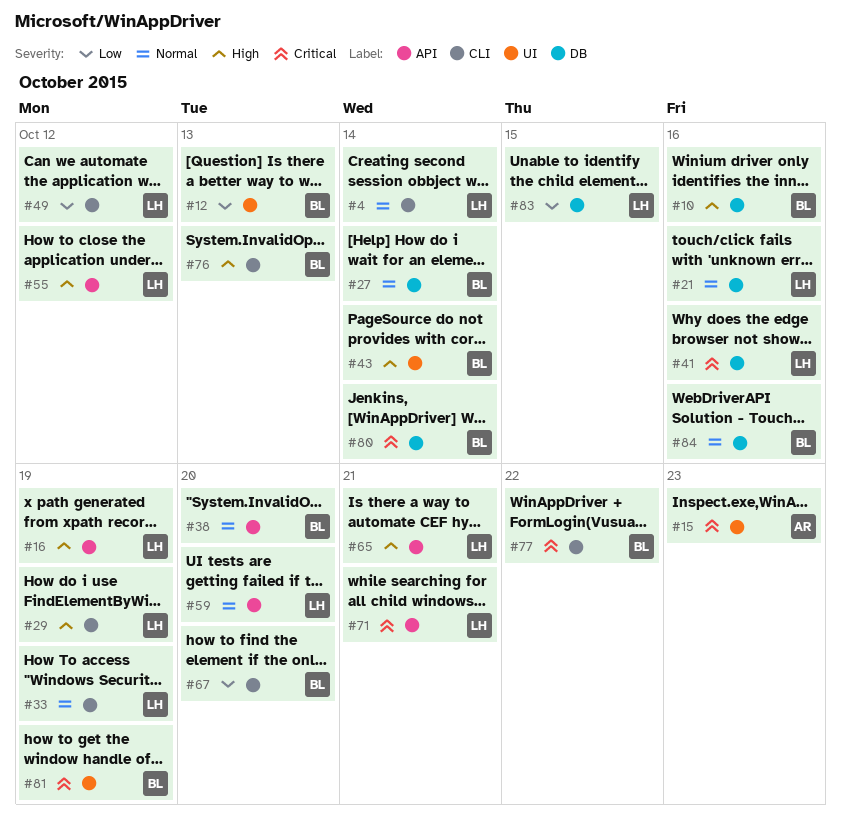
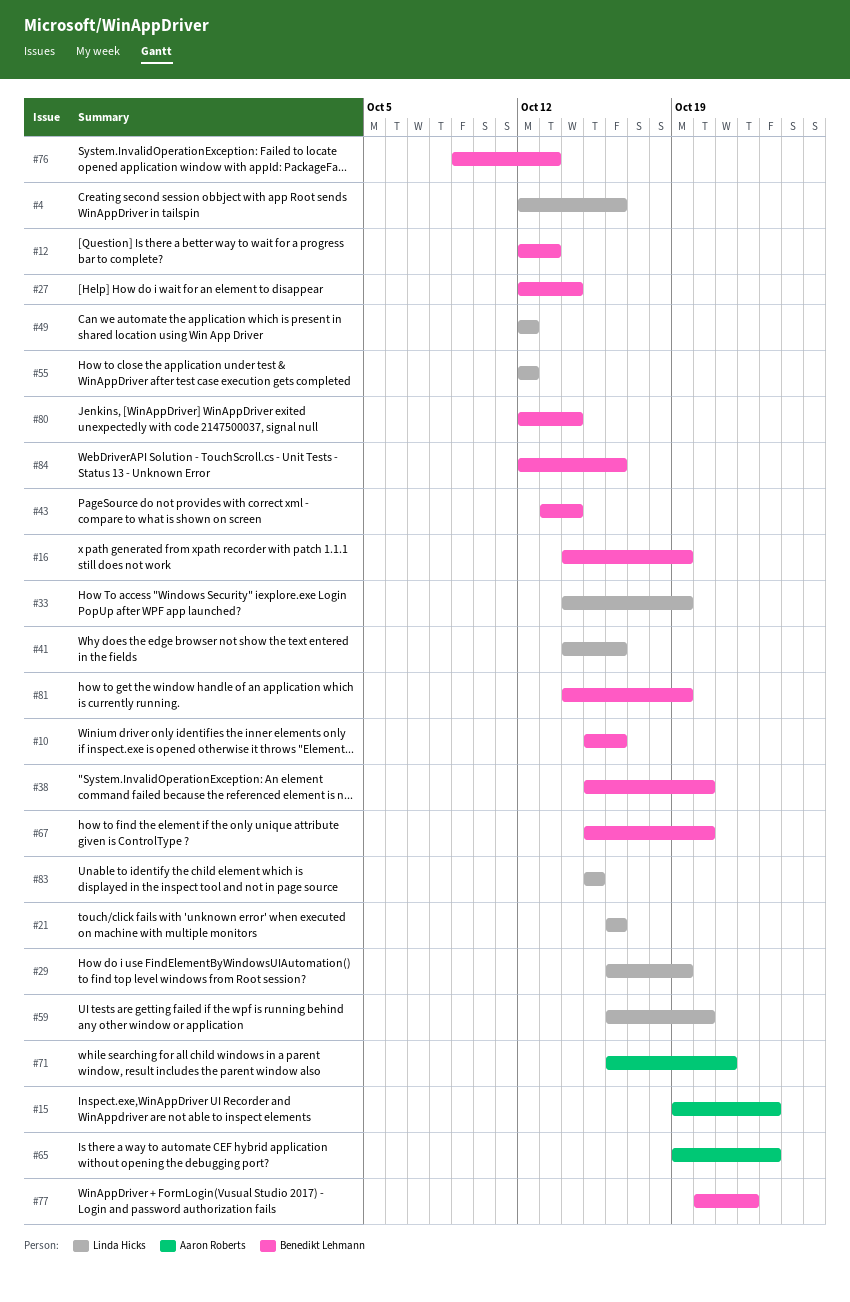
#4, due: Oct 14 -> Oct 16
#16, owner: Linda Hicks -> Benedikt Lehmann
#65, owner: Linda Hicks -> Aaron Roberts
#65, due: Oct 21 -> Oct 23
#71, owner: Linda Hicks -> Aaron Roberts

